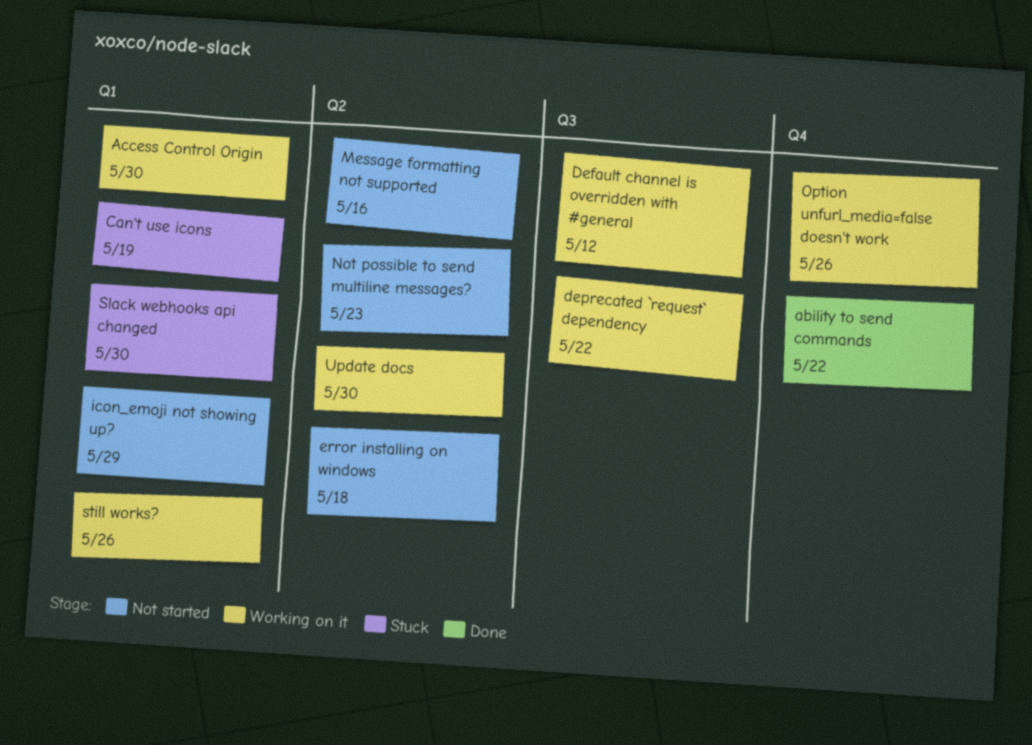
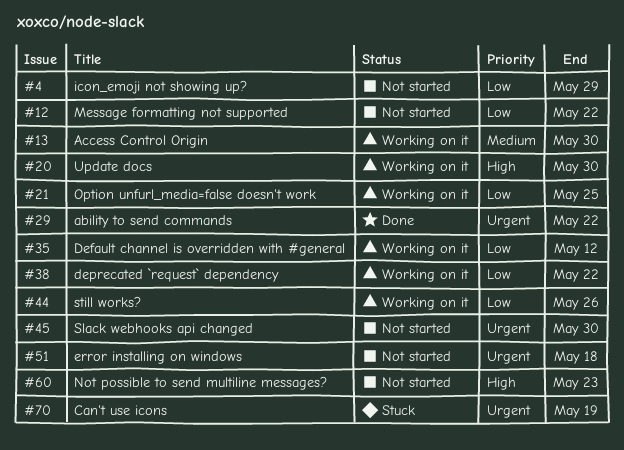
Message formatting not supported, due: May 16 -> May 22
Option unfurl_media=false doesn't work, due: May 26 -> May 25
Slack webhooks api changed, status: Stuck -> Not started

